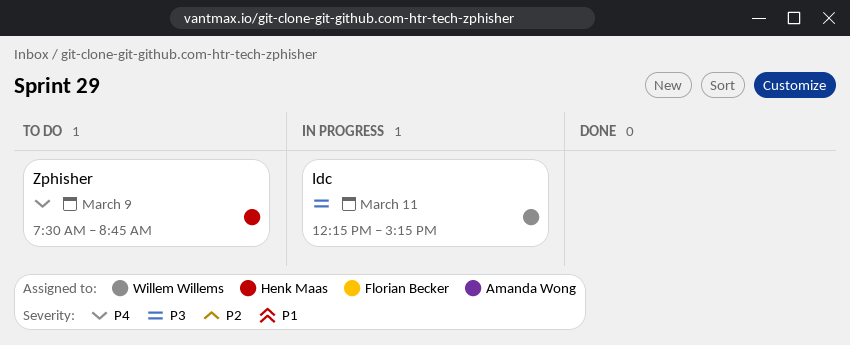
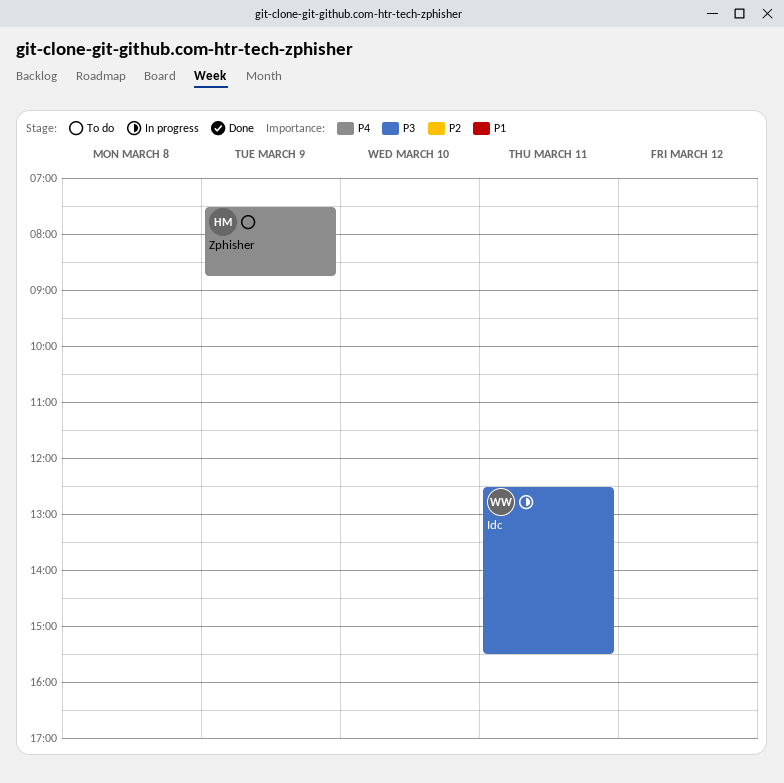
Idc, begins: 12:15 -> 12:30
Idc, ends: 15:15 -> 15:30

